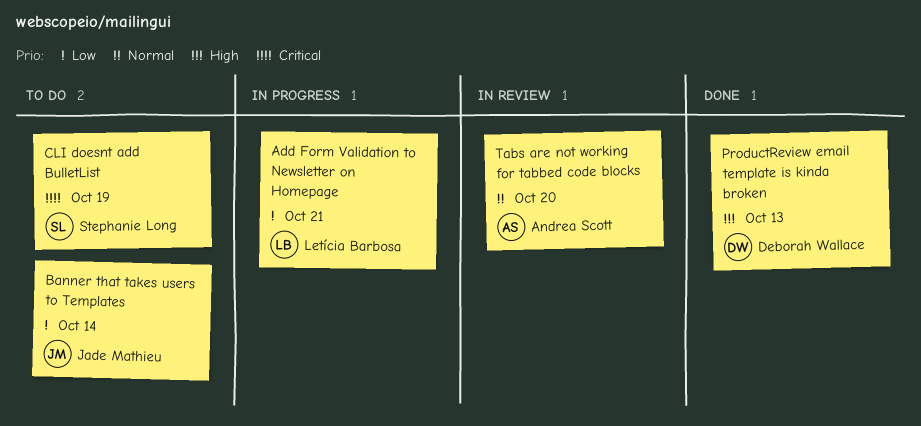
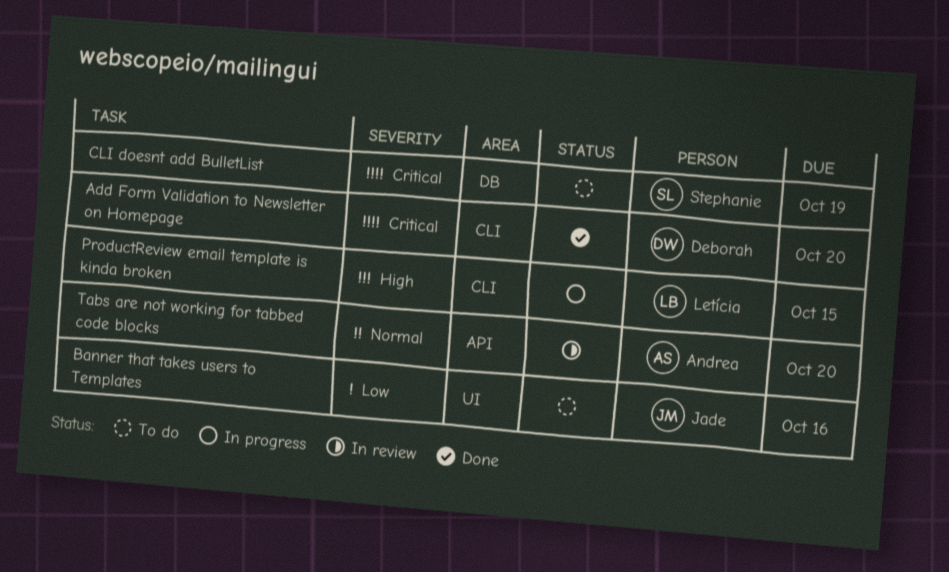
Add Form Validation to Newsletter on Homepage, status: In progress -> Done
Add Form Validation to Newsletter on Homepage, owner: Letícia Barbosa -> Deborah Wallace
Add Form Validation to Newsletter on Homepage, priority: Low -> Critical
Add Form Validation to Newsletter on Homepage, due: Oct 21 -> Oct 20
Banner that takes users to Templates, due: Oct 14 -> Oct 16
ProductReview email template is kinda broken, status: Done -> In progress
ProductReview email template is kinda broken, owner: Deborah Wallace -> Letícia Barbosa
ProductReview email template is kinda broken, due: Oct 13 -> Oct 15

